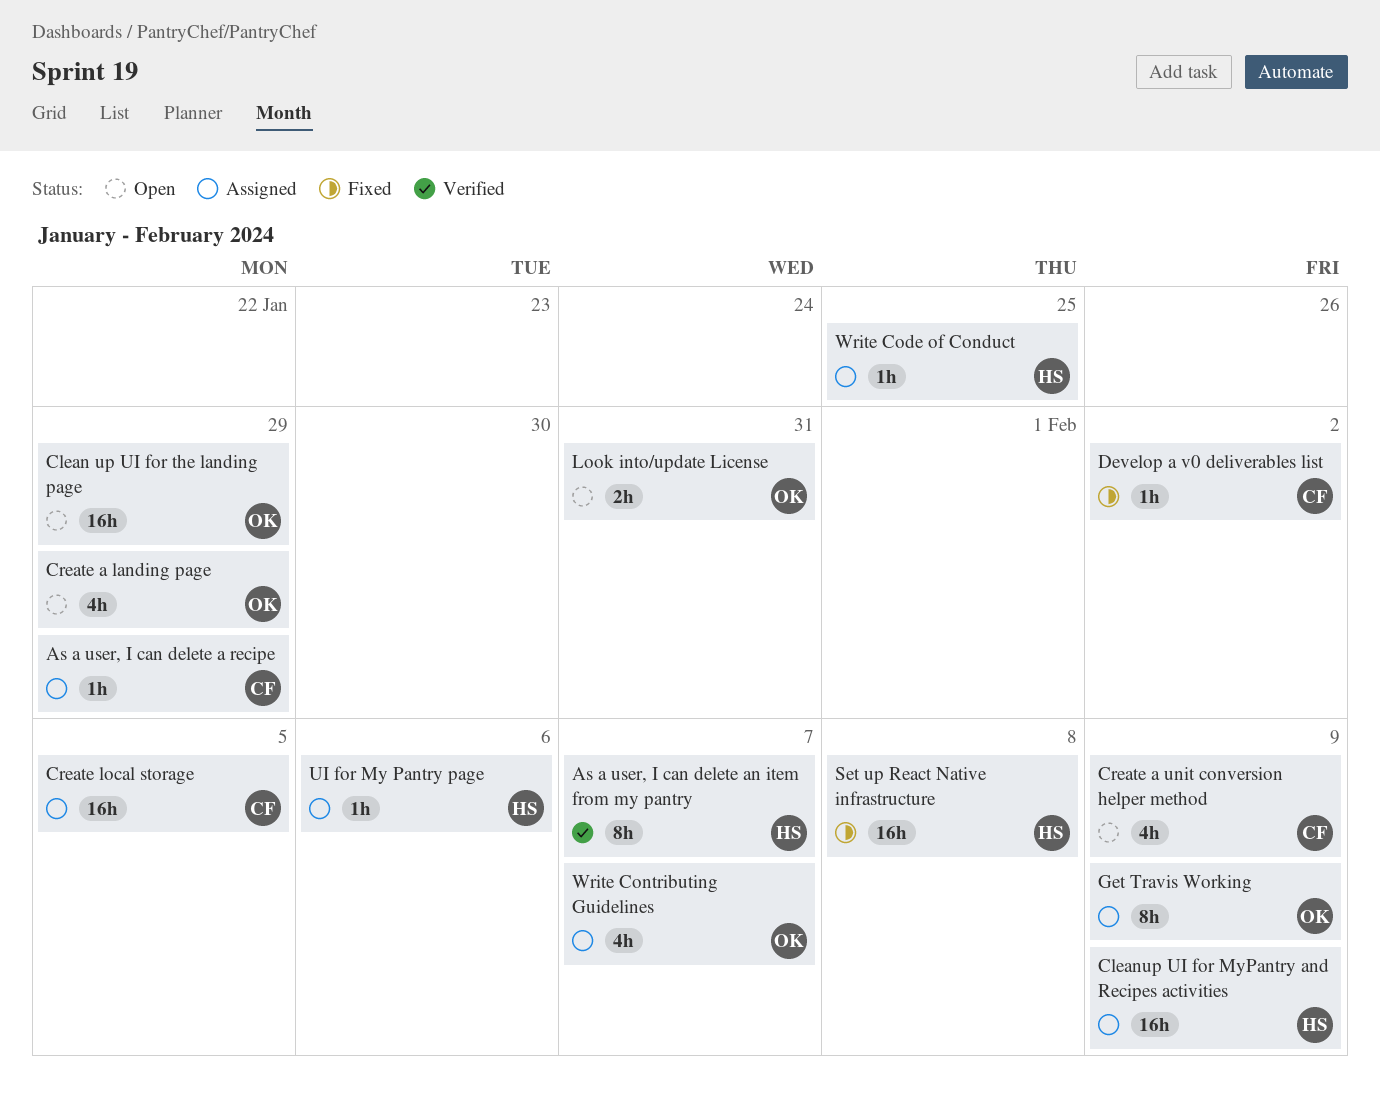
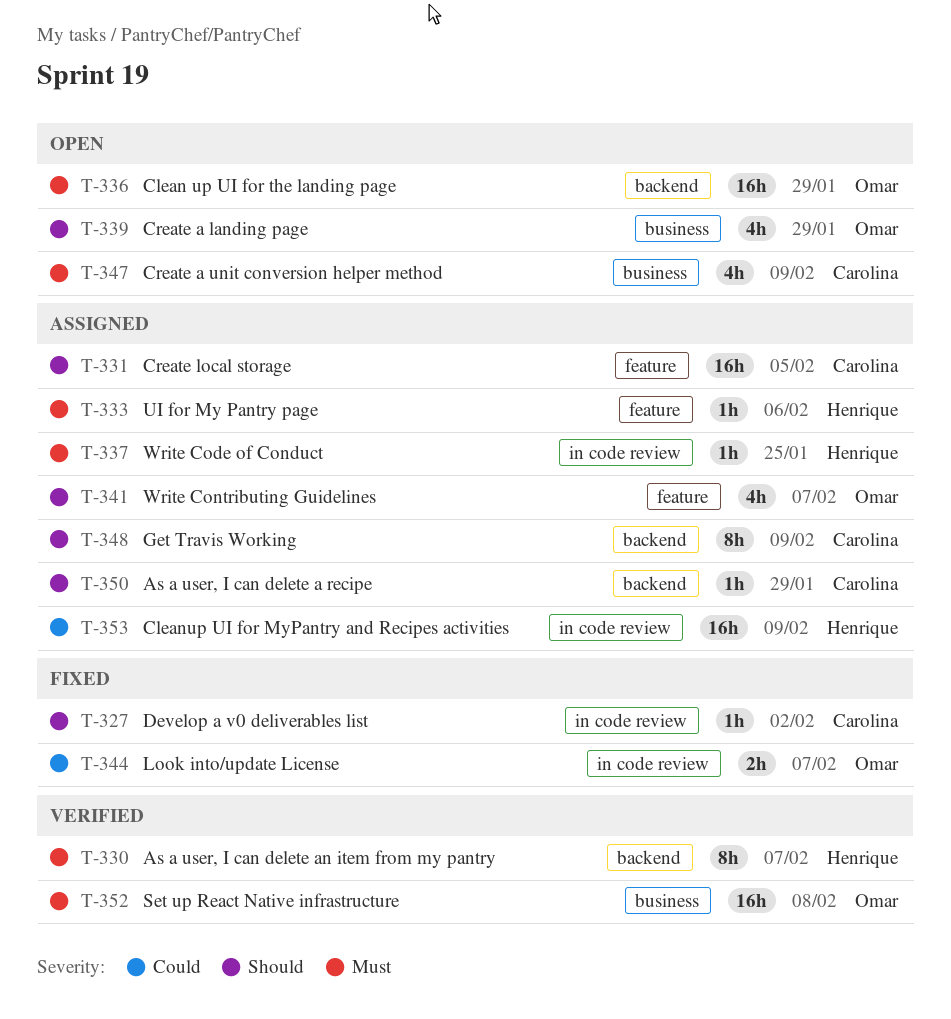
Get Travis Working, owner: Omar -> Carolina
Look into/update License, status: Open -> Fixed
Look into/update License, due: Jan 31 -> Feb 7
Set up React Native infrastructure, status: Fixed -> Verified
Set up React Native infrastructure, owner: Henrique -> Omar

